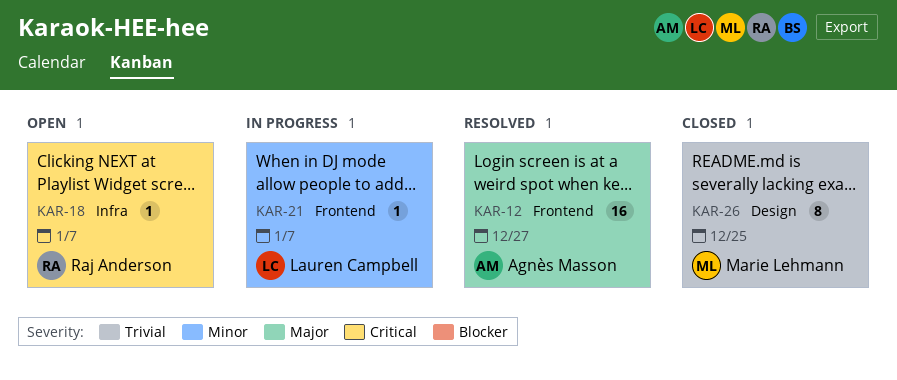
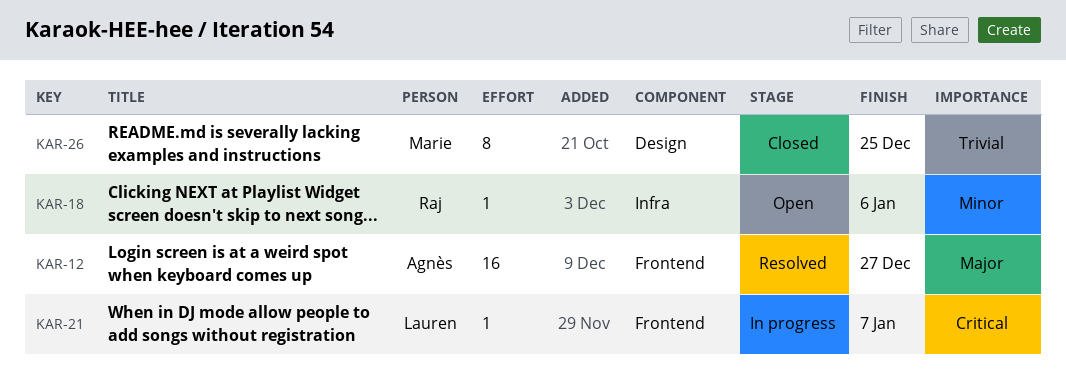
KAR-18, priority: Critical -> Minor
KAR-18, due: Jan 7 -> Jan 6
KAR-21, priority: Minor -> Critical

